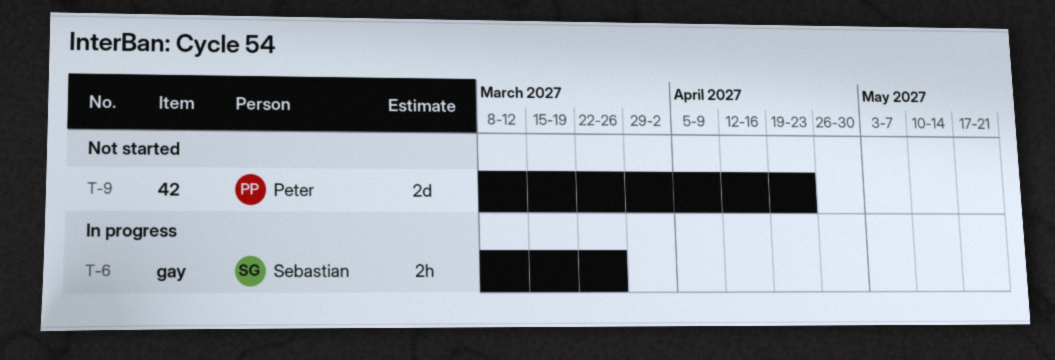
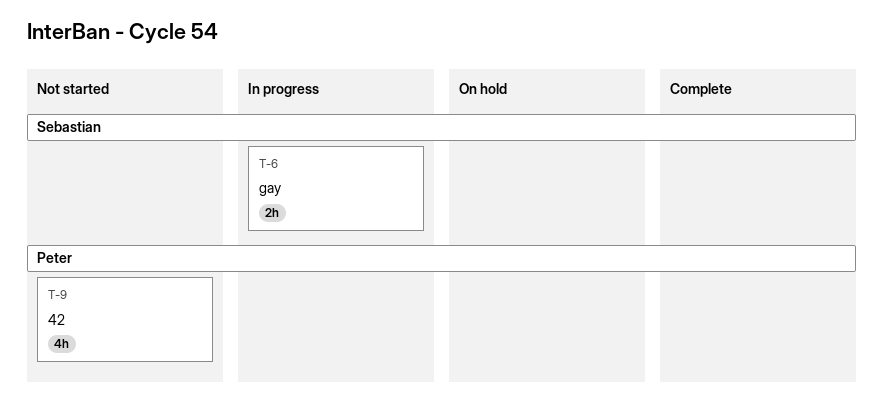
T-9, estimate: 2d -> 4h

